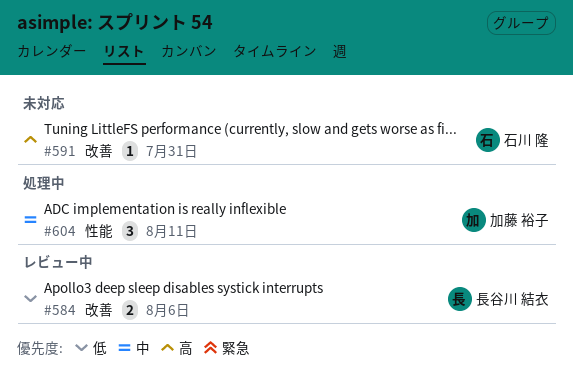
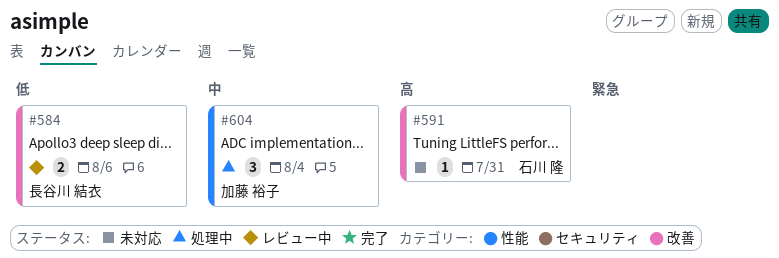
#604, due: Aug 11 -> Aug 4

